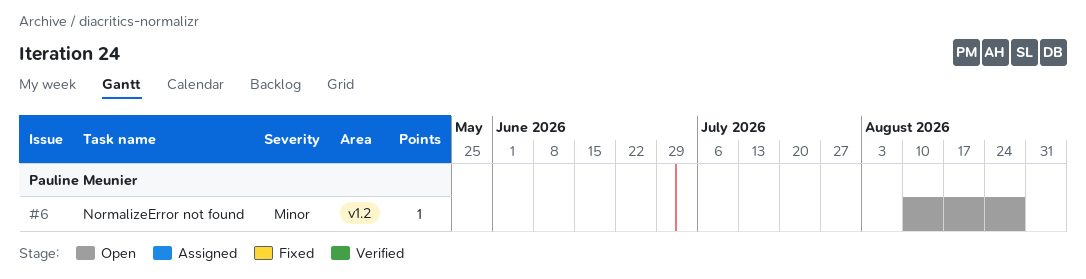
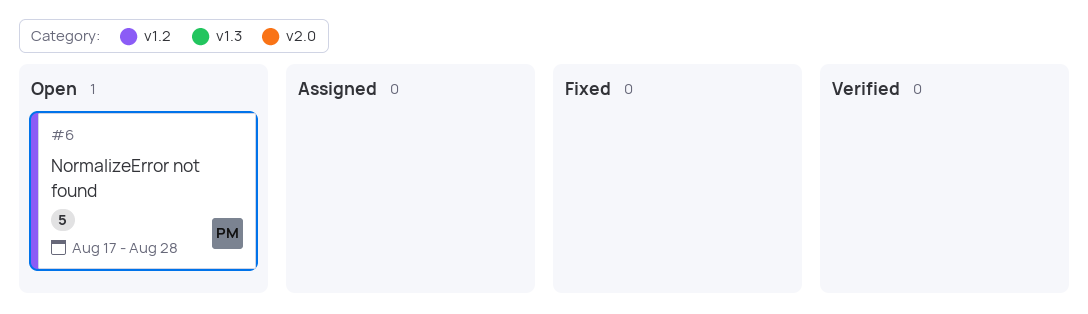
#6, estimate: 1 -> 5
#6, start: Aug 10 -> Aug 17

